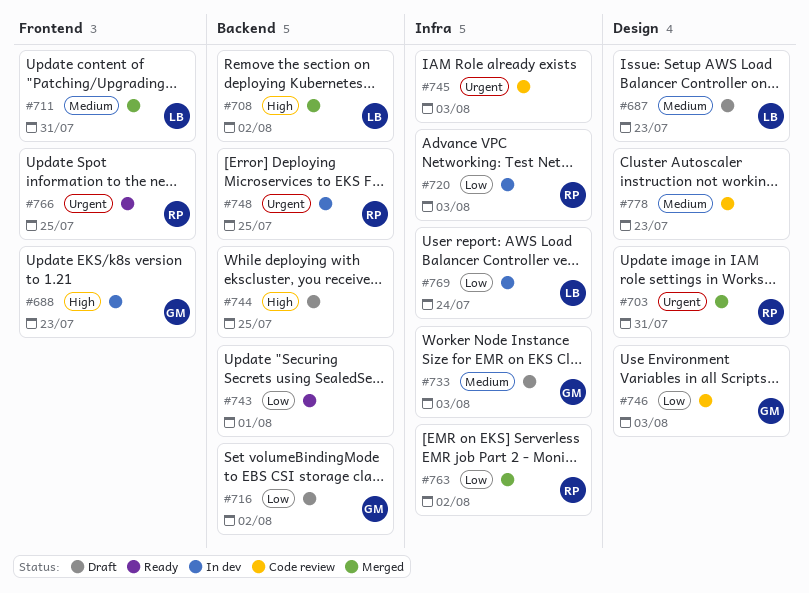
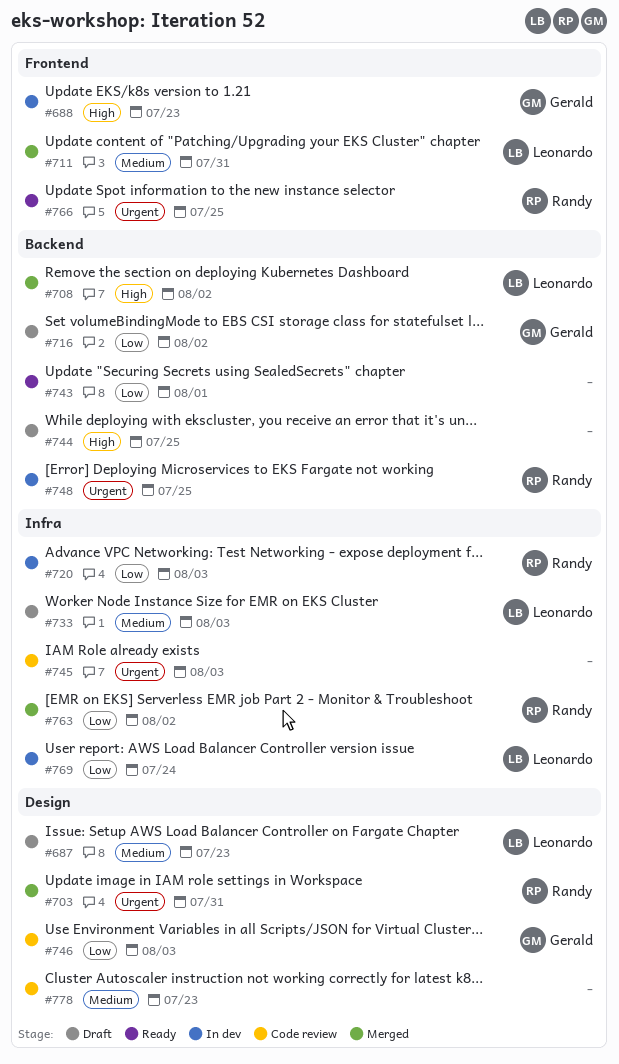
#733, owner: Gerald -> Leonardo

